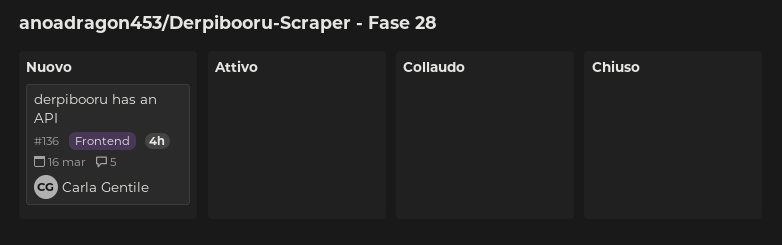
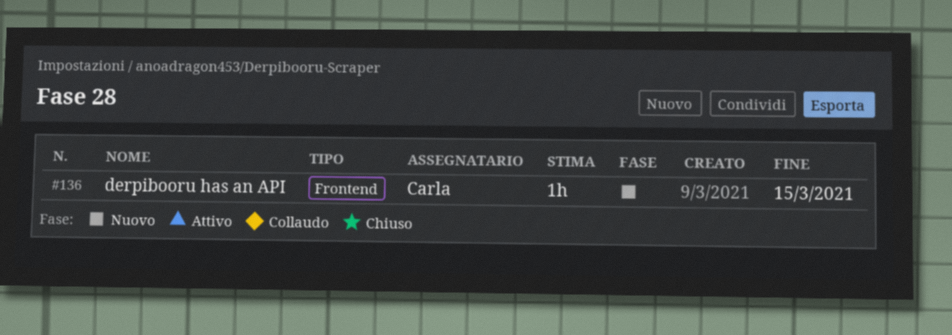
#136, estimate: 4h -> 1h
#136, due: Mar 16 -> Mar 15

